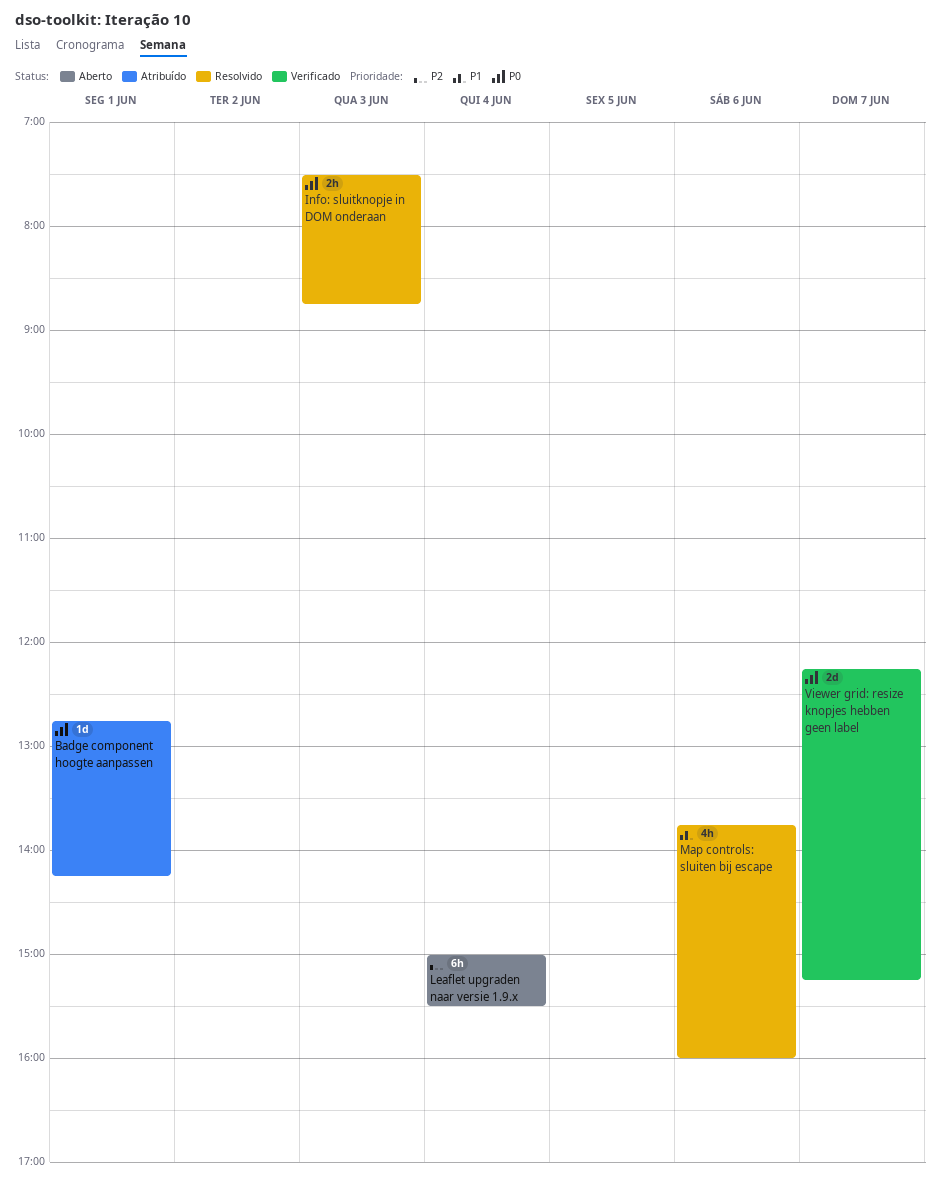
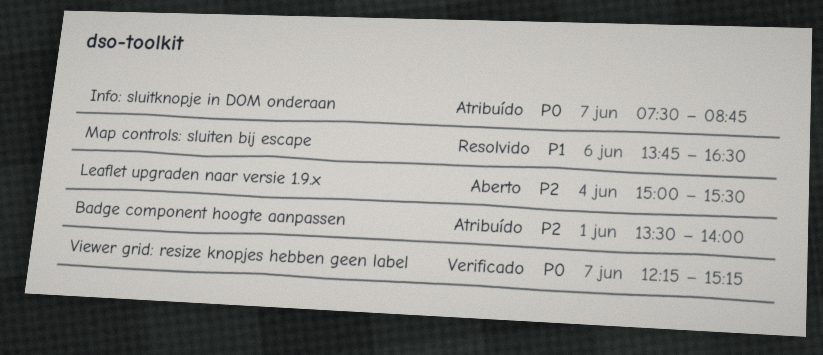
Badge component hoogte aanpassen, priority: P0 -> P2
Badge component hoogte aanpassen, begins: 12:45 -> 13:30
Badge component hoogte aanpassen, ends: 14:15 -> 14:00
Info: sluitknopje in DOM onderaan, status: Resolvido -> Atribuído
Info: sluitknopje in DOM onderaan, day: Jun 3 -> Jun 7
Map controls: sluiten bij escape, ends: 16:00 -> 16:30

